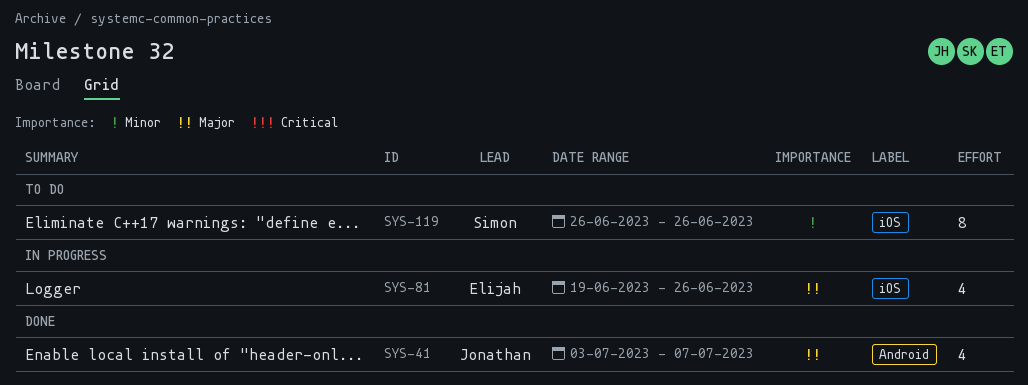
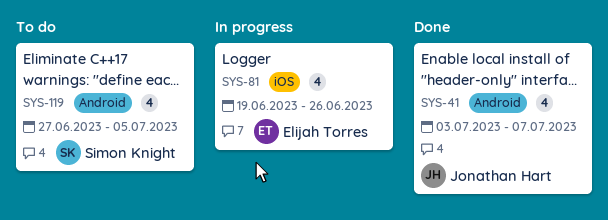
SYS-119, label: iOS -> Android
SYS-119, estimate: 8 -> 4
SYS-119, start: Jun 26 -> Jun 27
SYS-119, due: Jun 26 -> Jul 5

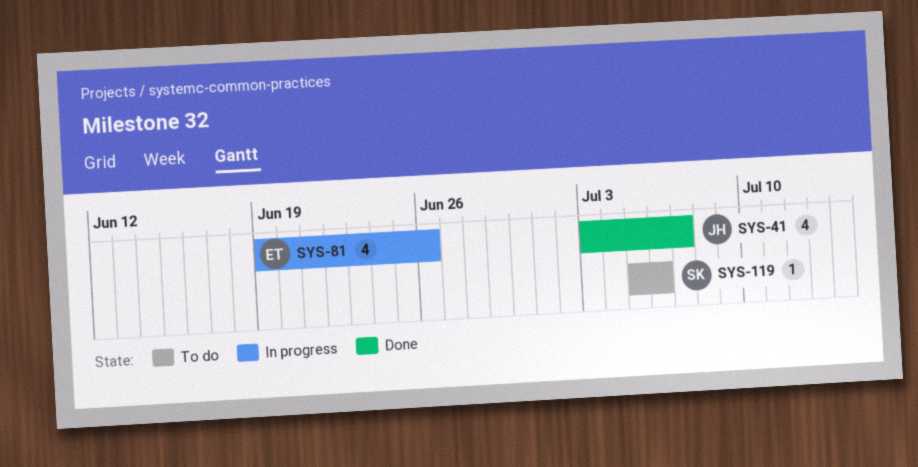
SYS-119, estimate: 4 -> 1
SYS-119, start: Jun 27 -> Jul 5
SYS-119, due: Jul 5 -> Jul 6

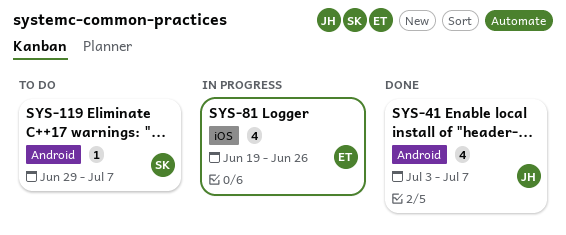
SYS-119, start: Jul 5 -> Jun 29
SYS-119, due: Jul 6 -> Jul 7

